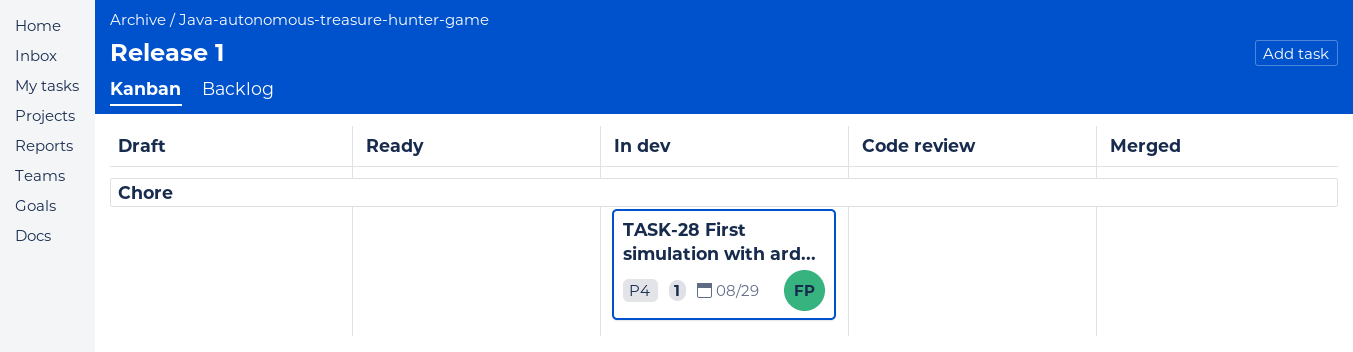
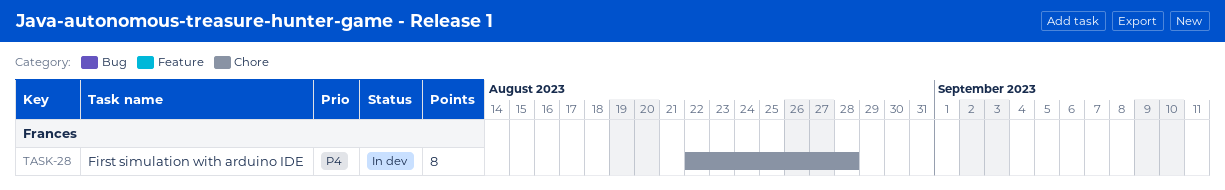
TASK-28, estimate: 1 -> 8
TASK-28, due: Aug 29 -> Aug 28

